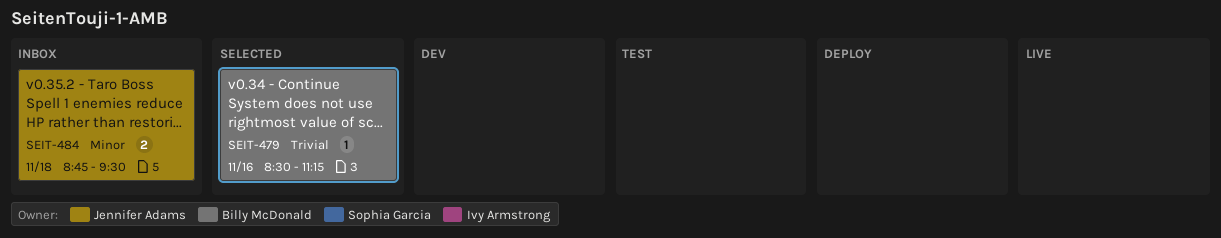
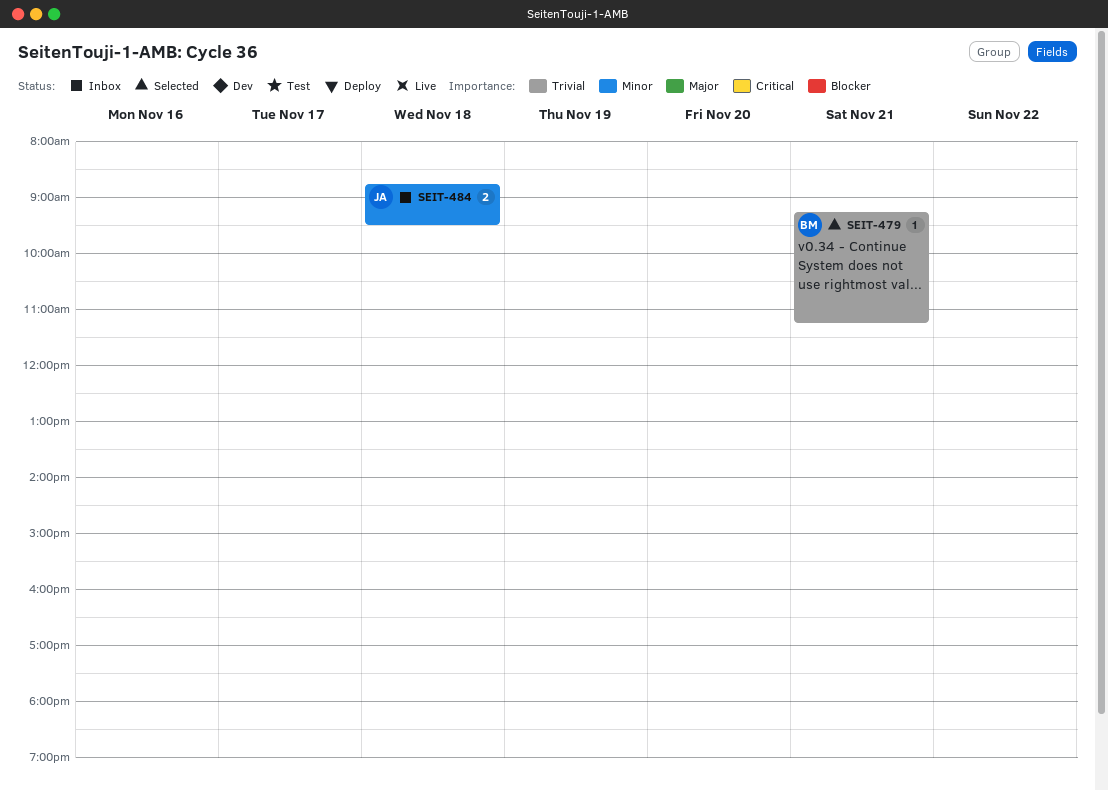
SEIT-479, day: Nov 16 -> Nov 21
SEIT-479, begins: 08:30 -> 09:15

